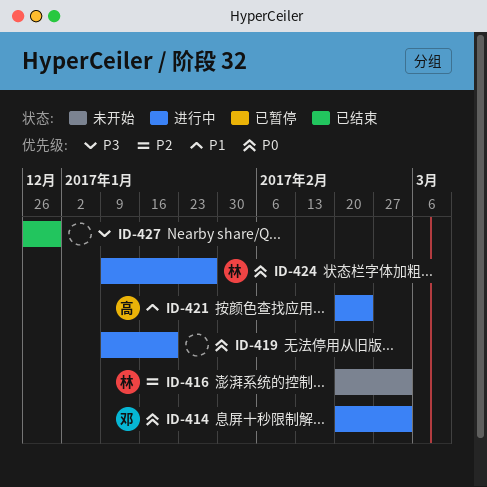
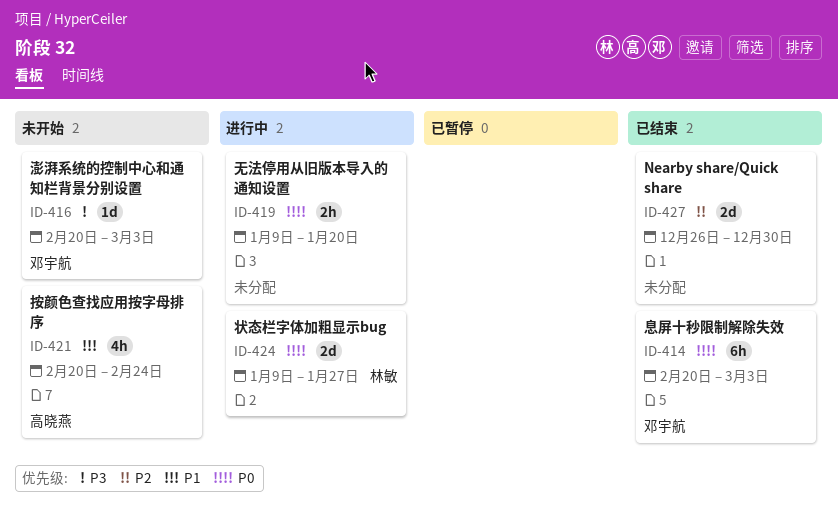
ID-414, status: 进行中 -> 已结束
ID-416, owner: 林敏 -> 邓宇航
ID-416, priority: P2 -> P3
ID-421, status: 进行中 -> 未开始
ID-427, priority: P3 -> P2

